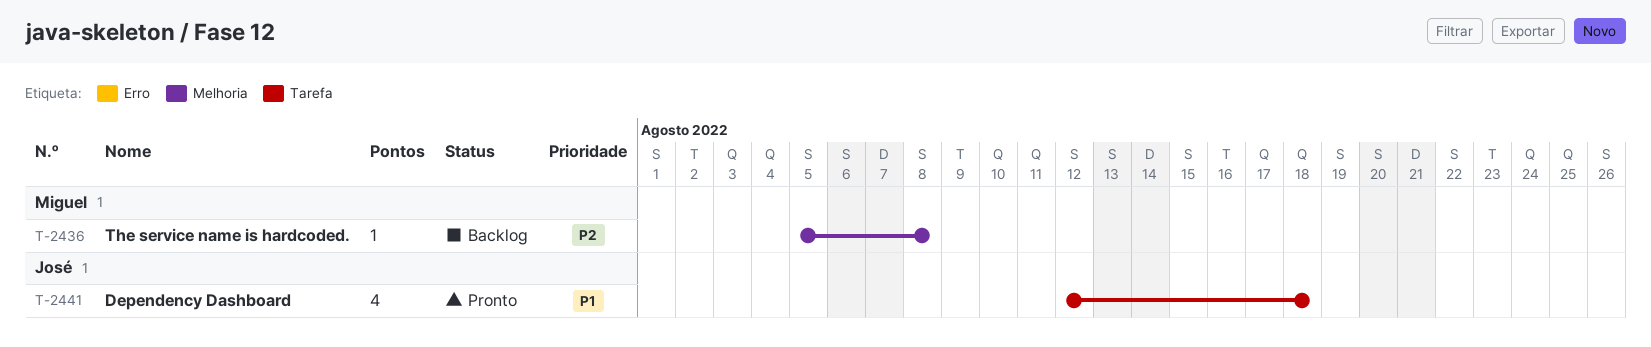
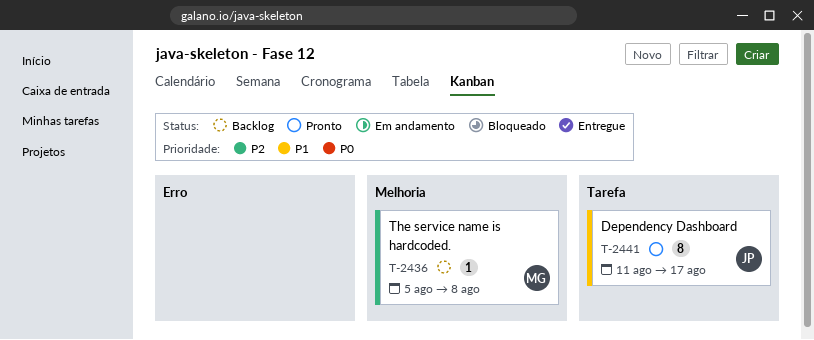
T-2441, estimate: 4 -> 8
T-2441, start: Aug 12 -> Aug 11
T-2441, due: Aug 18 -> Aug 17

